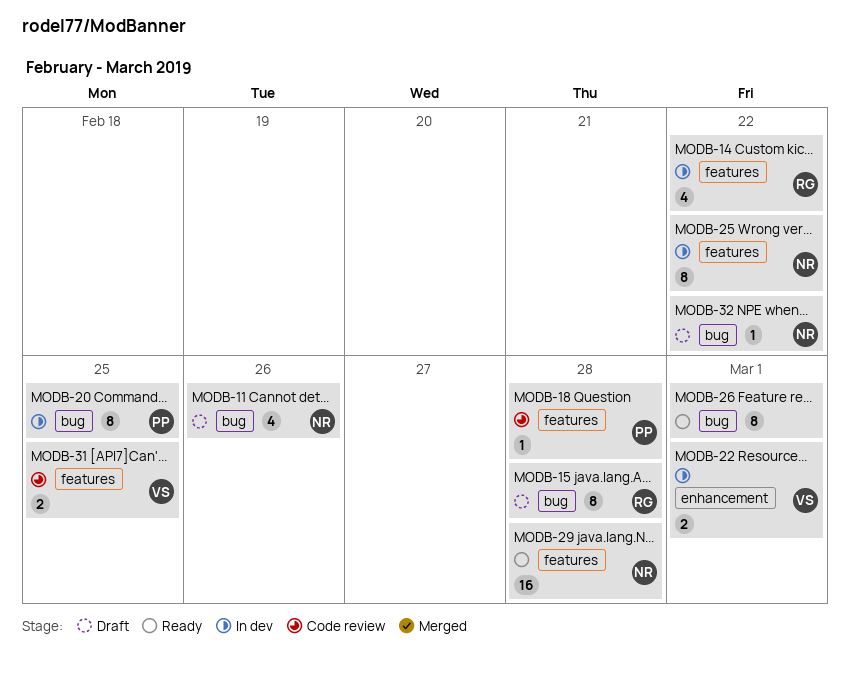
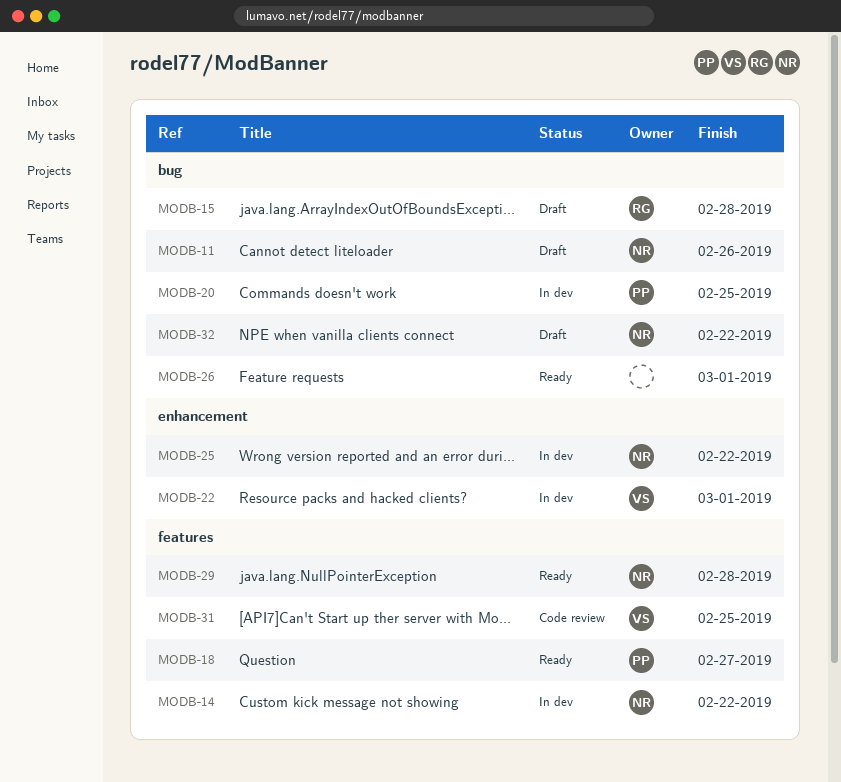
MODB-14, owner: RG -> NR
MODB-18, status: Code review -> Ready
MODB-18, due: Feb 28 -> Feb 27
MODB-25, label: features -> enhancement

